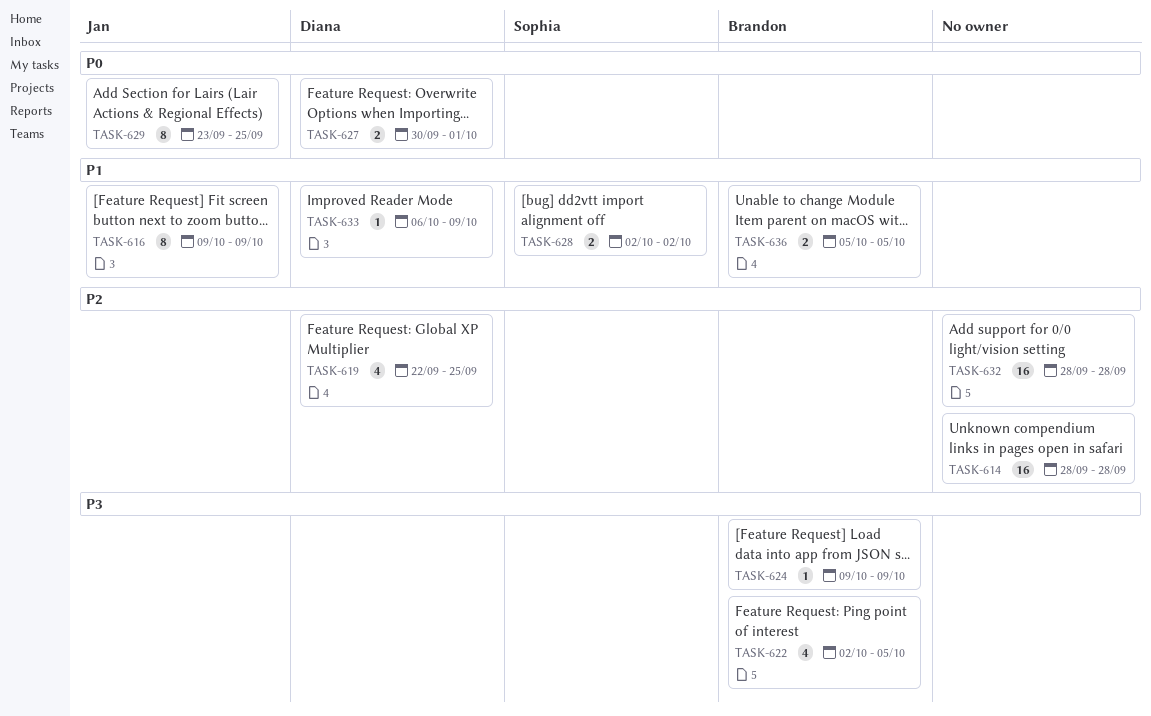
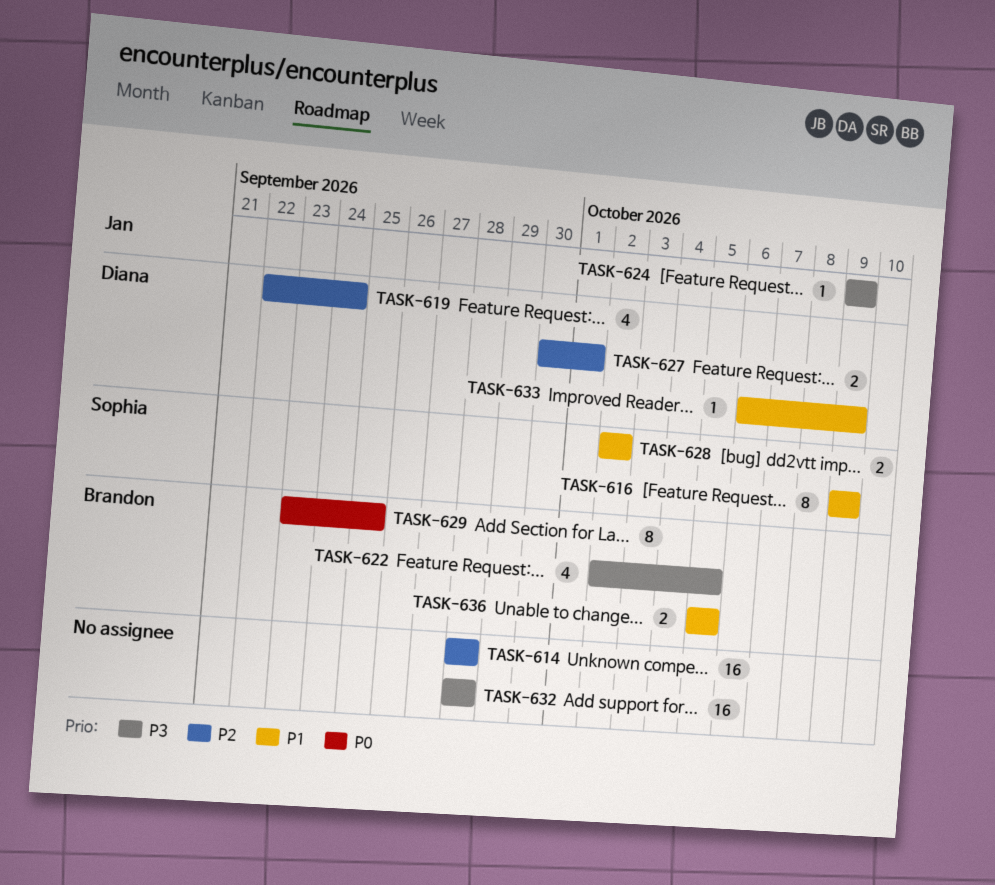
TASK-616, owner: Jan -> Sophia
TASK-619, due: Sep 25 -> Sep 24
TASK-624, owner: Brandon -> Jan
TASK-627, priority: P0 -> P2
TASK-629, owner: Jan -> Brandon
TASK-632, priority: P2 -> P3

